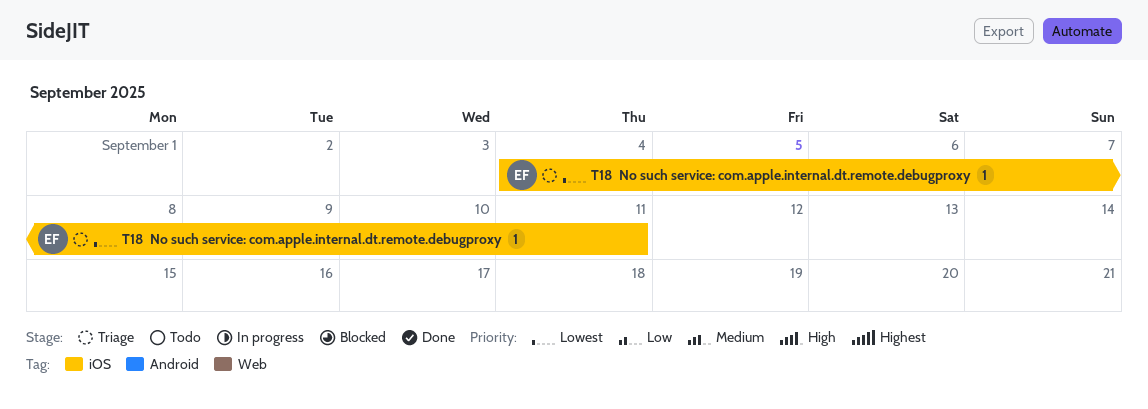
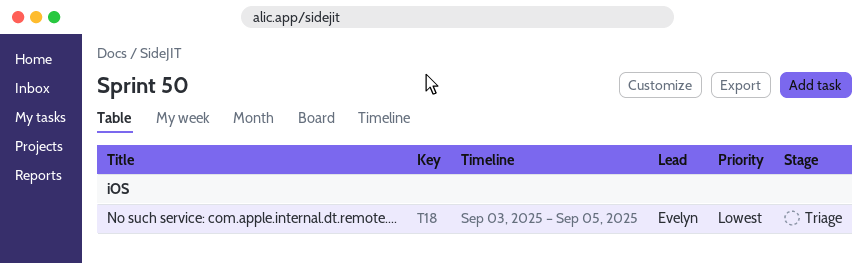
T18, start: Sep 4 -> Sep 3
T18, due: Sep 11 -> Sep 5

